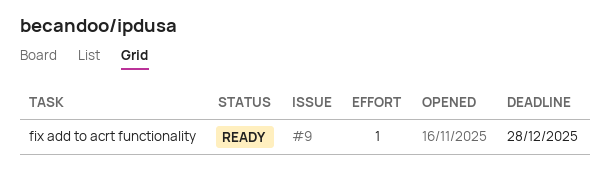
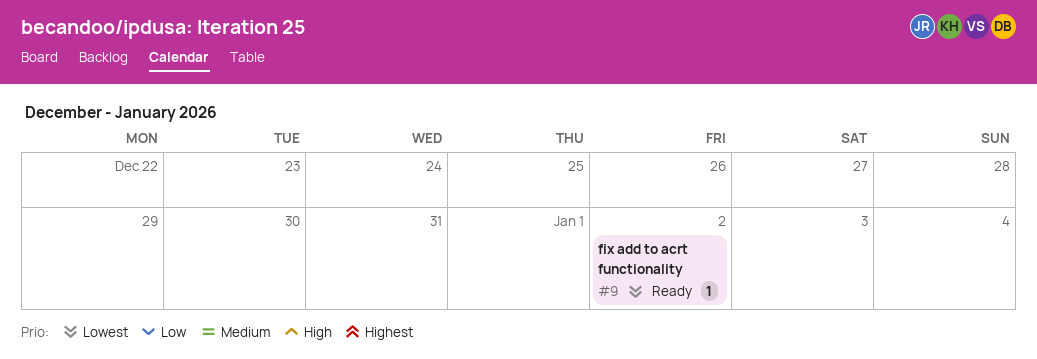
#9, due: Dec 28 -> Jan 2

